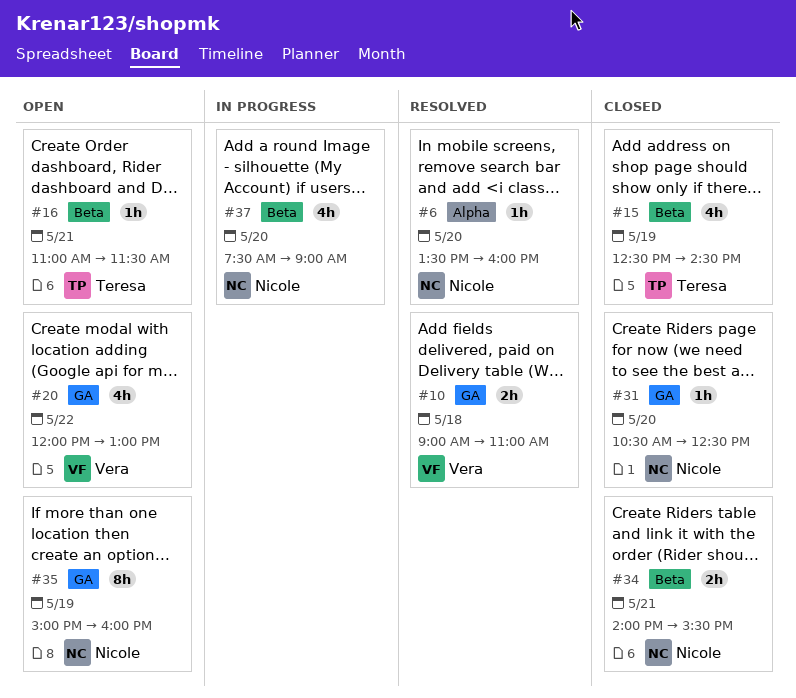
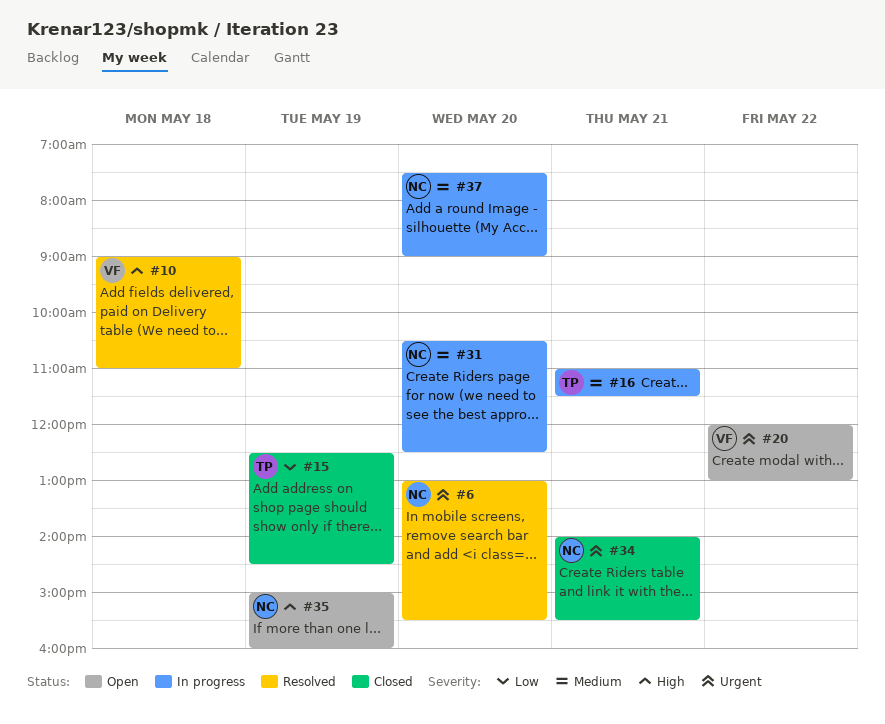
#6, begins: 13:30 -> 13:00
#6, ends: 16:00 -> 15:30
#16, status: Open -> In progress
#31, status: Closed -> In progress

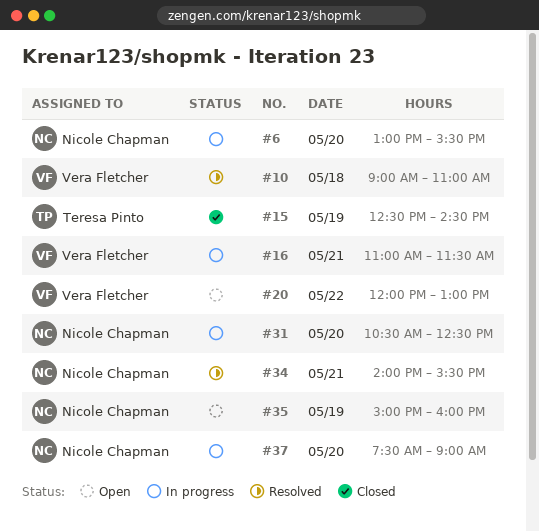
#6, status: Resolved -> In progress
#16, owner: Teresa Pinto -> Vera Fletcher
#34, status: Closed -> Resolved

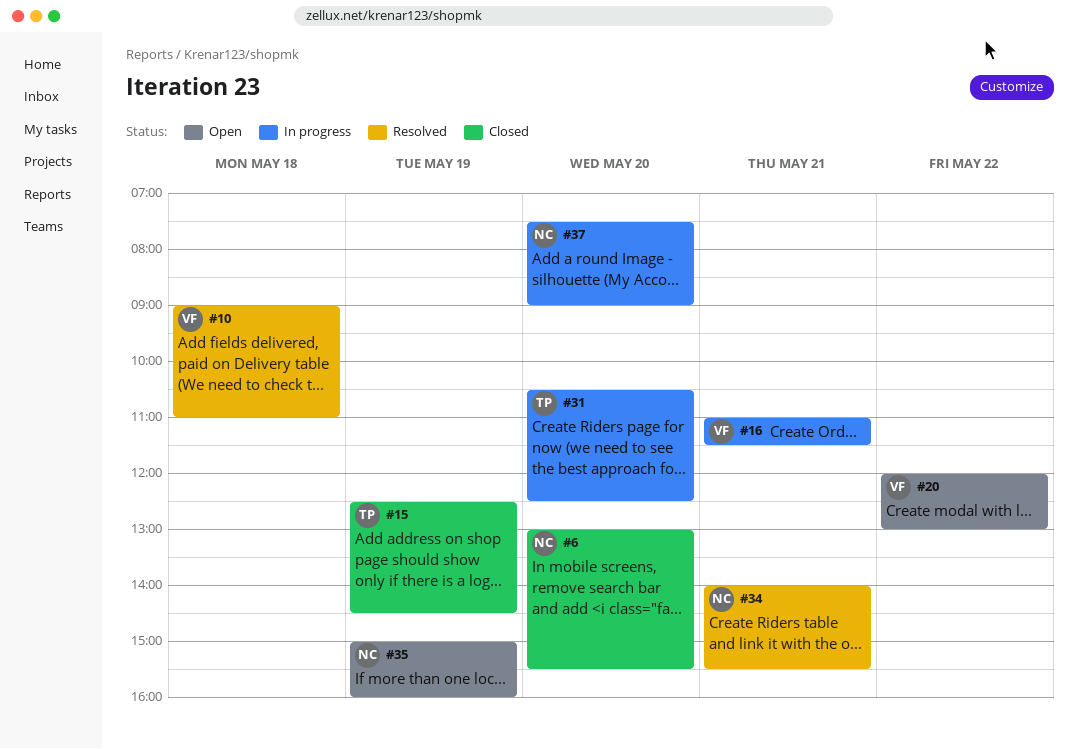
#6, status: In progress -> Closed
#31, owner: Nicole Chapman -> Teresa Pinto

